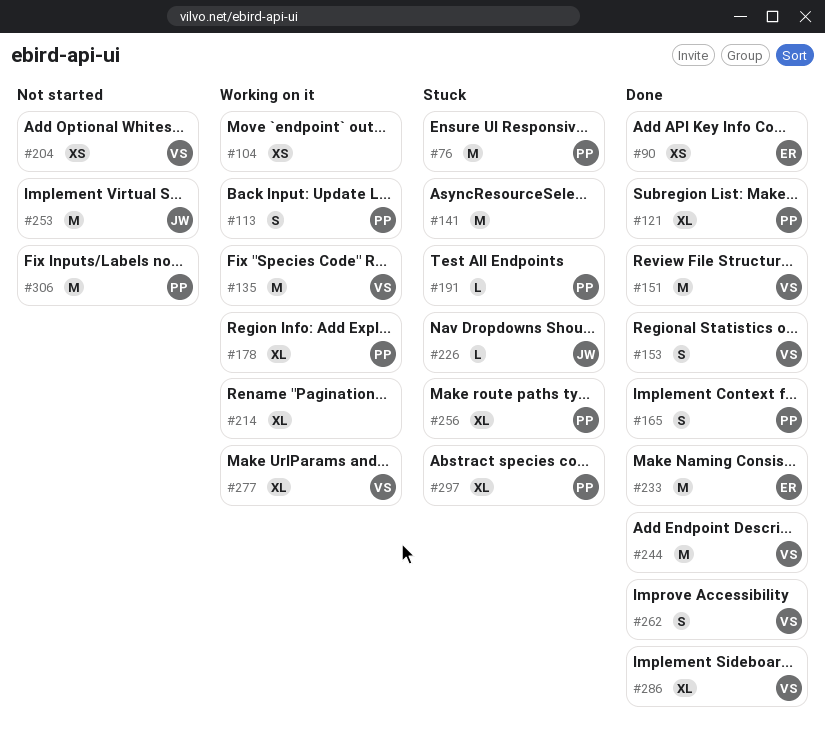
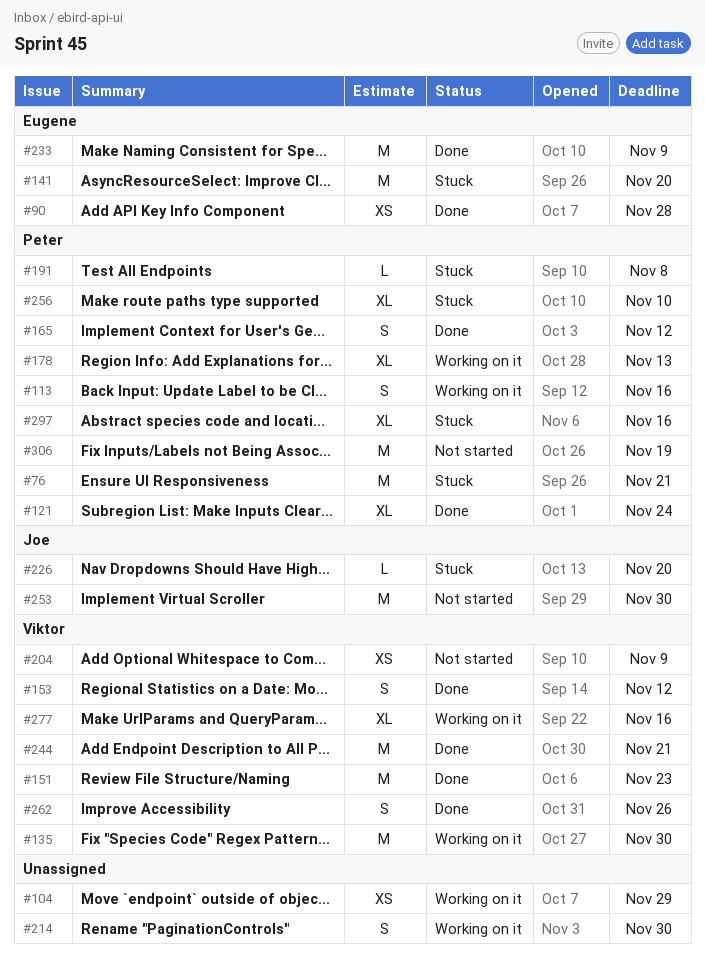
#141, owner: none -> Eugene
#214, estimate: XL -> S
#286: present -> none

